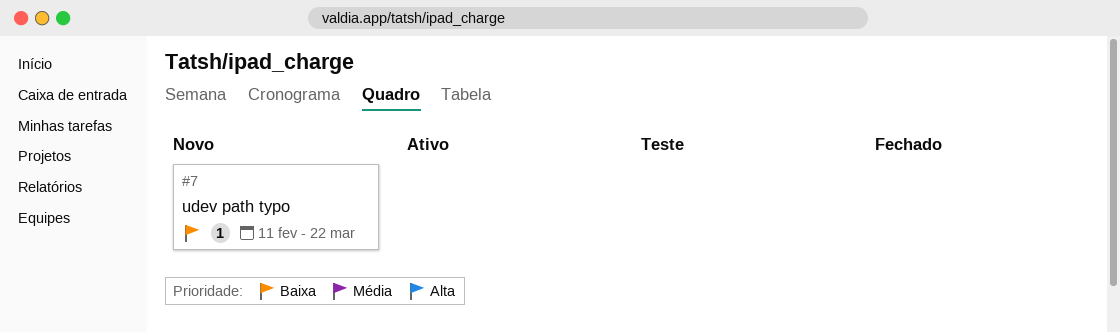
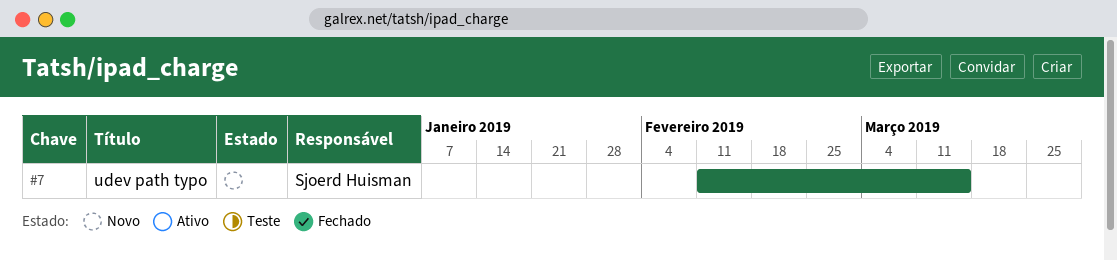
#7, due: Mar 22 -> Mar 15

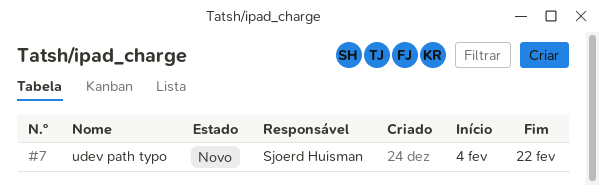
#7, start: Feb 11 -> Feb 4
#7, due: Mar 15 -> Feb 22

